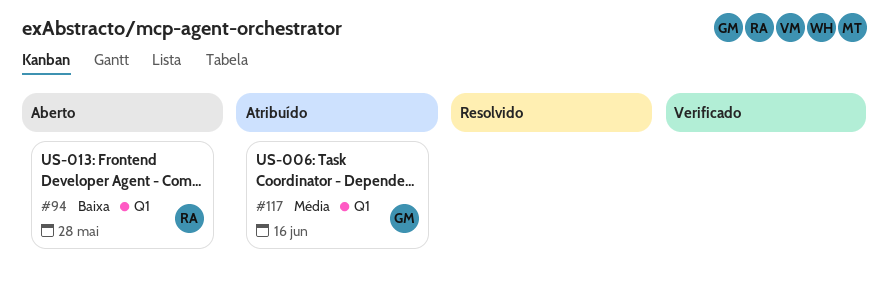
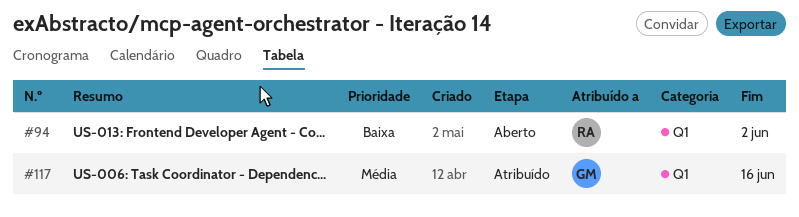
#94, due: May 28 -> Jun 2

